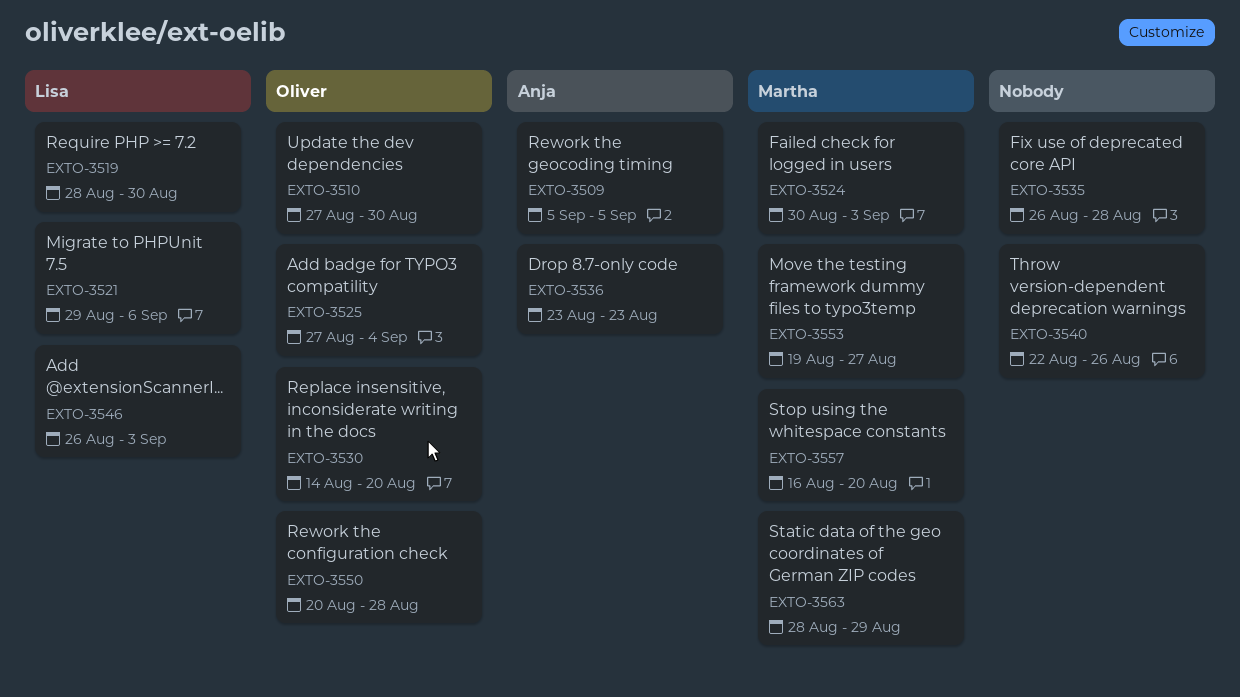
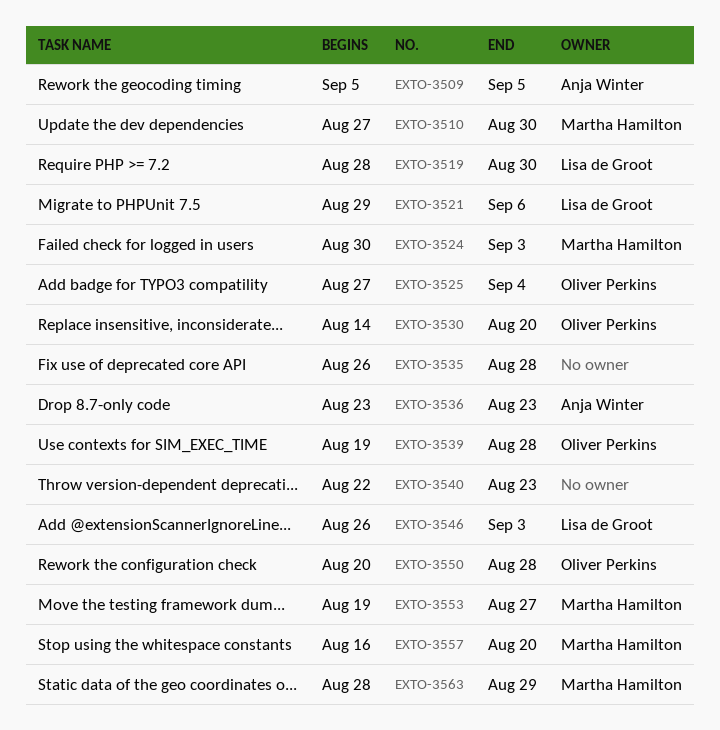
EXTO-3510, owner: Oliver Perkins -> Martha Hamilton
EXTO-3539: none -> present
EXTO-3540, due: Aug 26 -> Aug 23

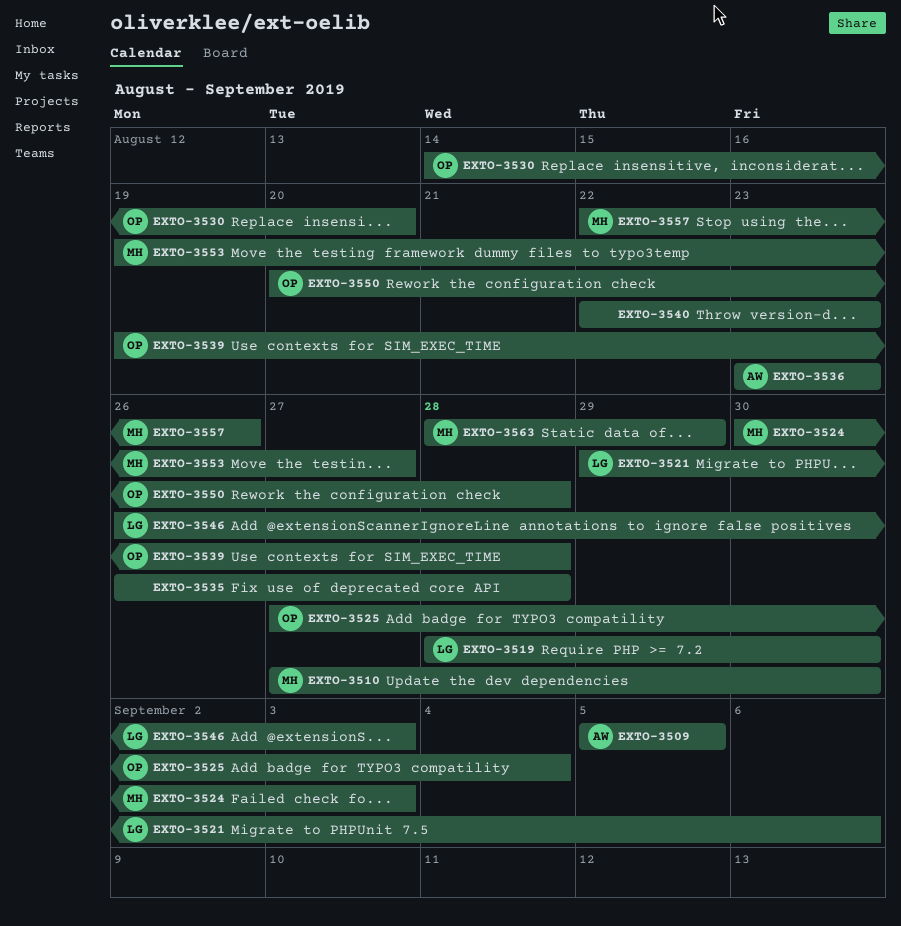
EXTO-3557, start: Aug 16 -> Aug 22
EXTO-3557, due: Aug 20 -> Aug 26

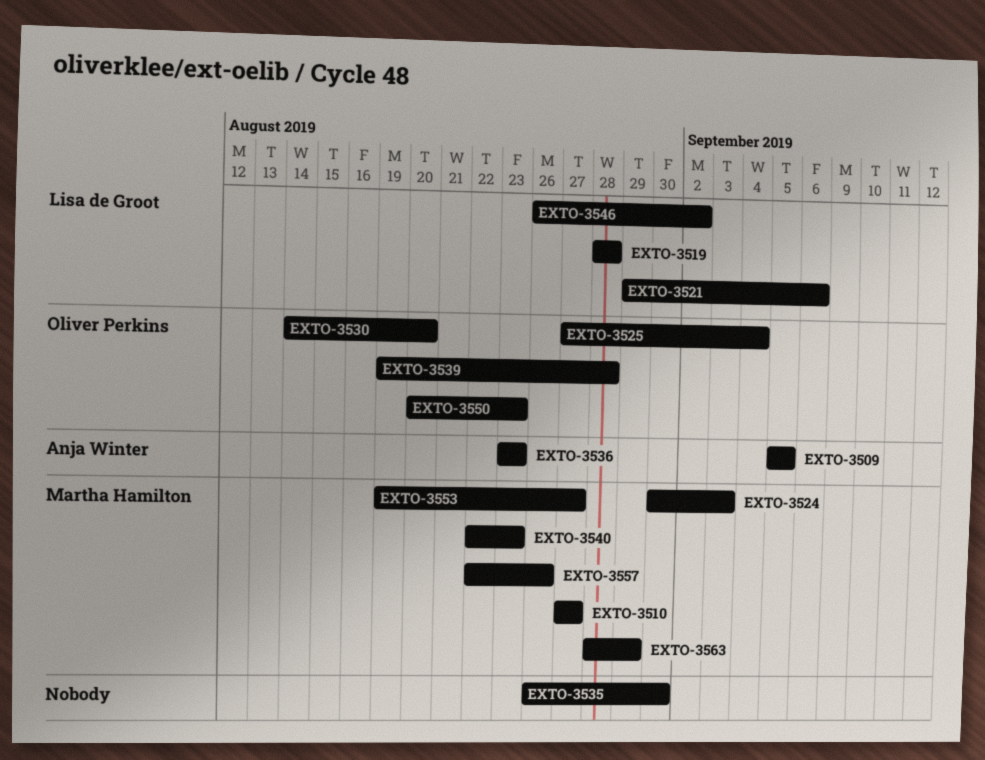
EXTO-3510, due: Aug 30 -> Aug 27
EXTO-3519, due: Aug 30 -> Aug 28
EXTO-3535, due: Aug 28 -> Aug 30
EXTO-3540, owner: none -> Martha Hamilton
EXTO-3546, due: Sep 3 -> Sep 2
EXTO-3550, due: Aug 28 -> Aug 23

